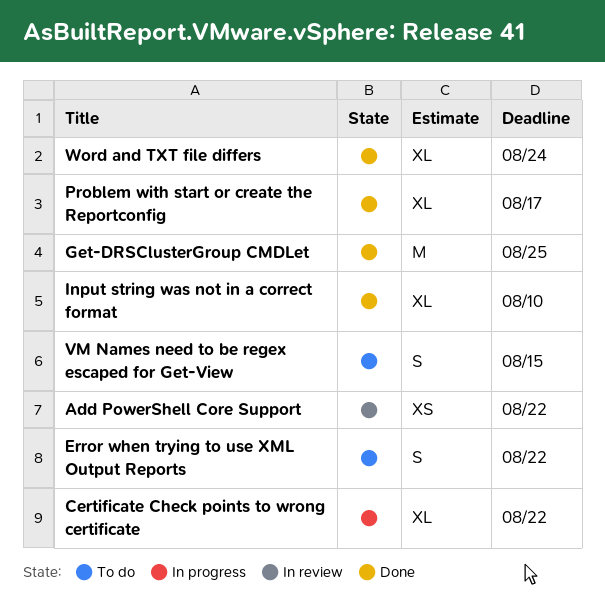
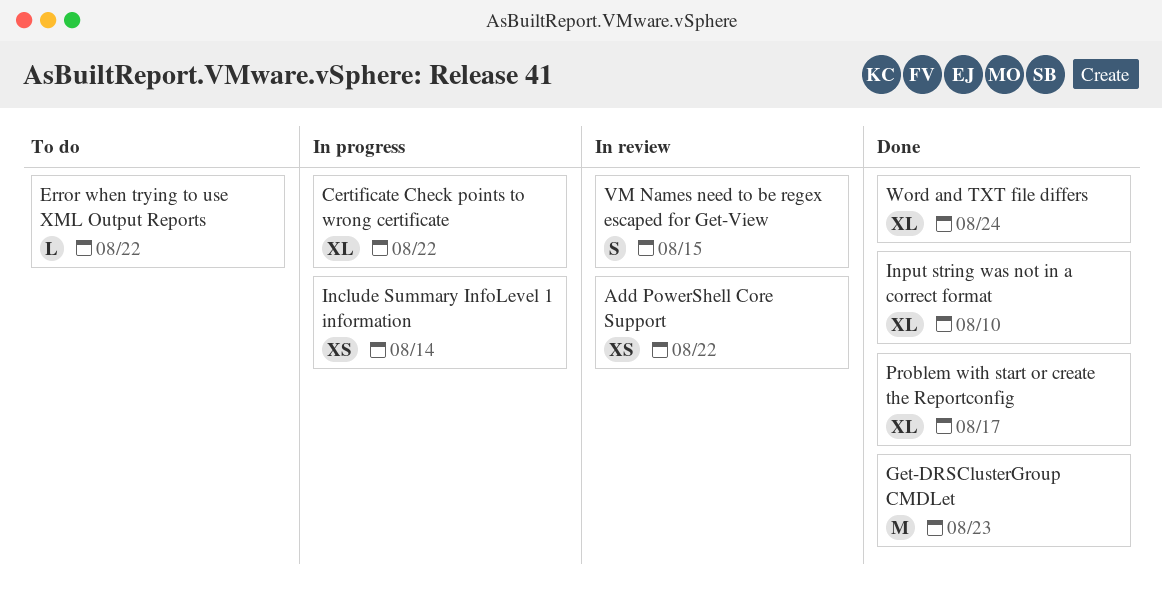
Error when trying to use XML Output Reports, estimate: S -> L
Get-DRSClusterGroup CMDLet, due: Aug 25 -> Aug 23
Include Summary InfoLevel 1 information: none -> present
VM Names need to be regex escaped for Get-View, status: To do -> In review

